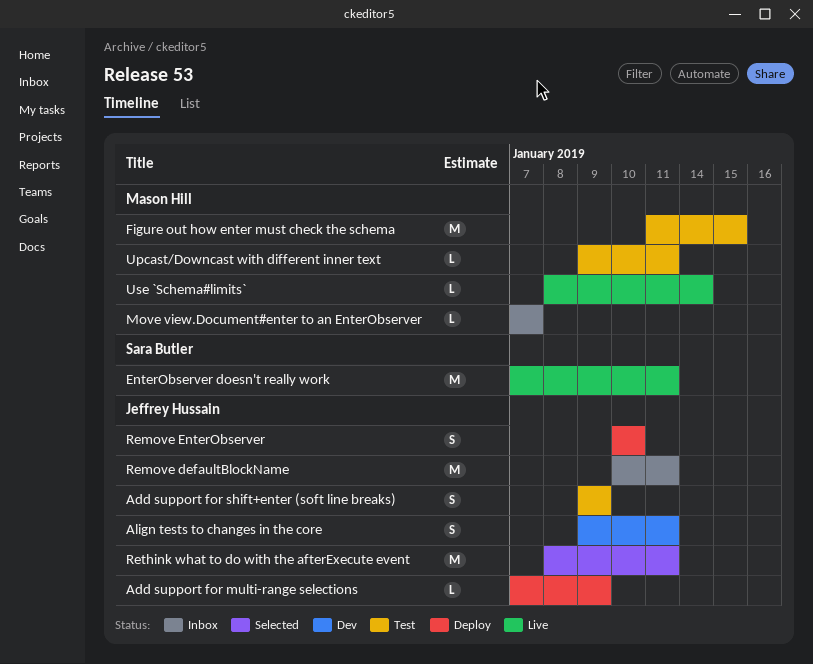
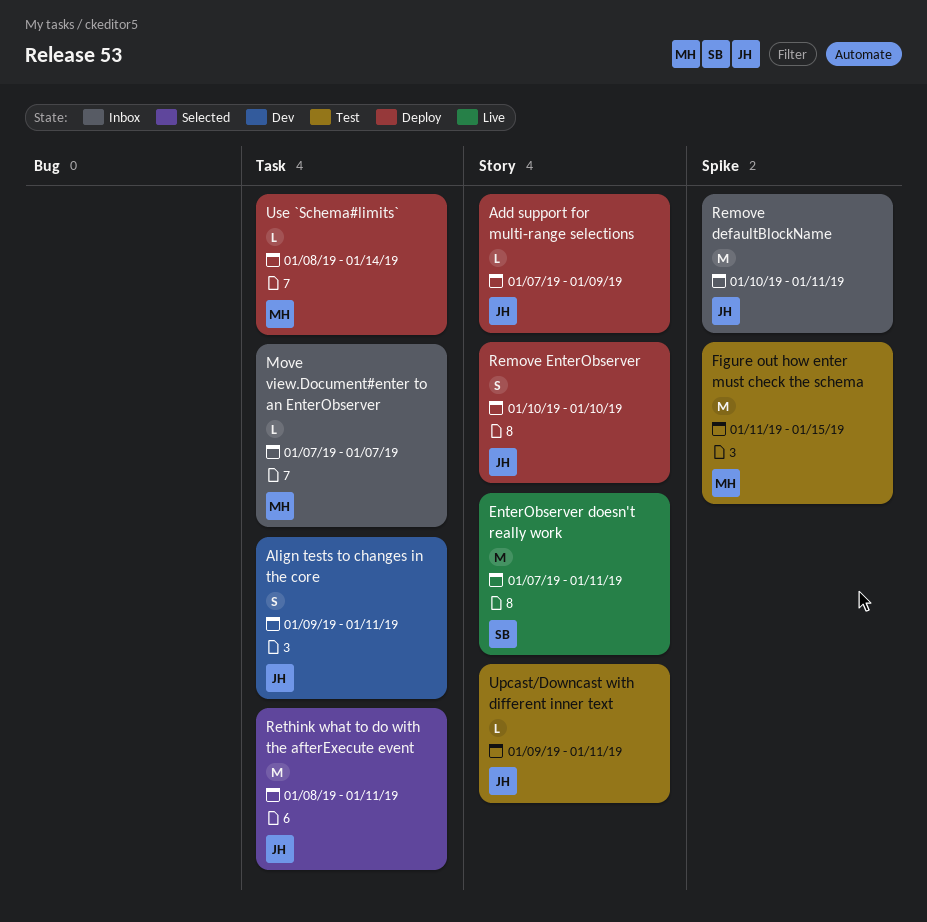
Add support for shift+enter (soft line breaks): present -> none
Upcast/Downcast with different inner text, owner: Mason Hill -> Jeffrey Hussain
Use `Schema#limits`, status: Live -> Deploy

